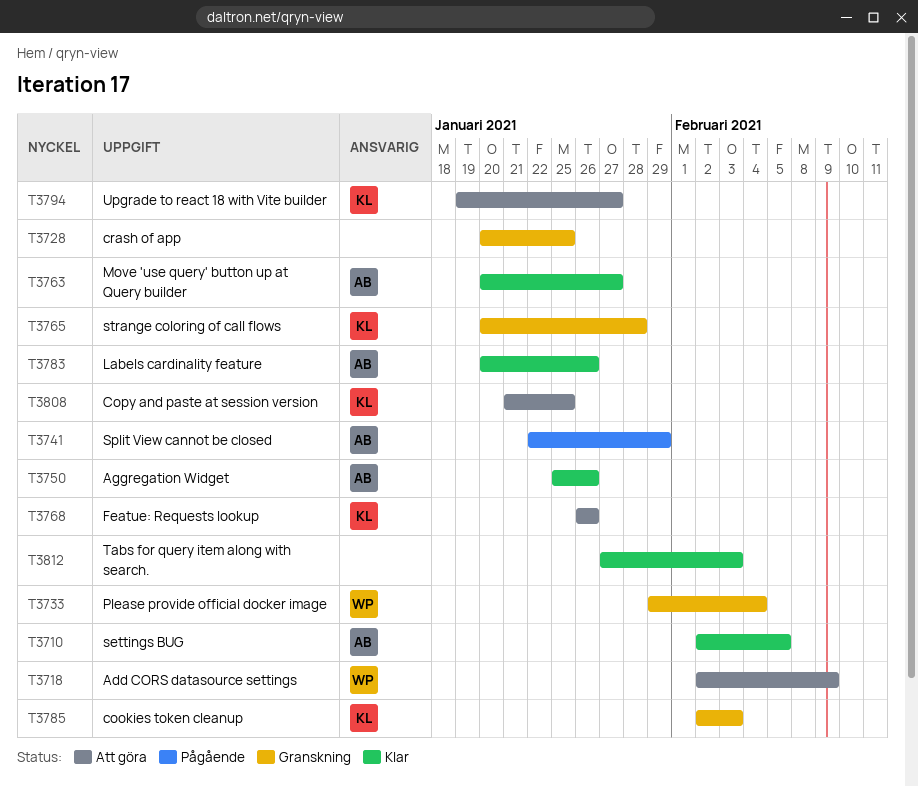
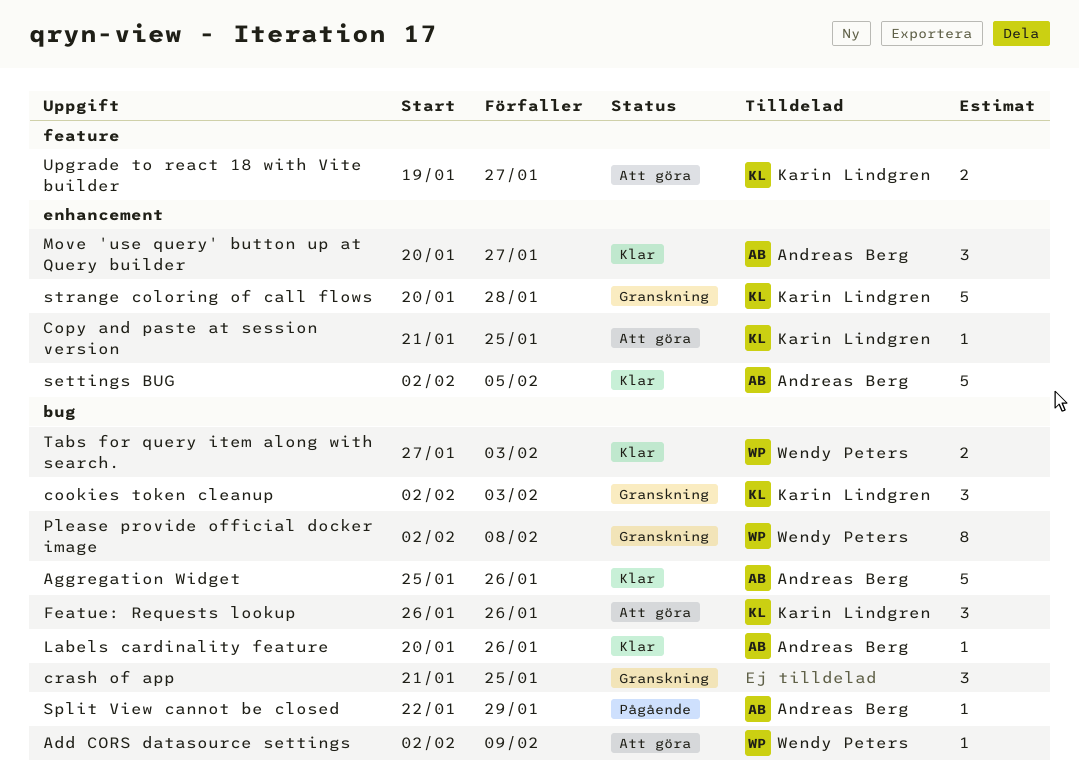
crash of app, start: Jan 20 -> Jan 21
Please provide official docker image, start: Jan 29 -> Feb 2
Please provide official docker image, due: Feb 4 -> Feb 8
Tabs for query item along with search., owner: none -> Wendy Peters

